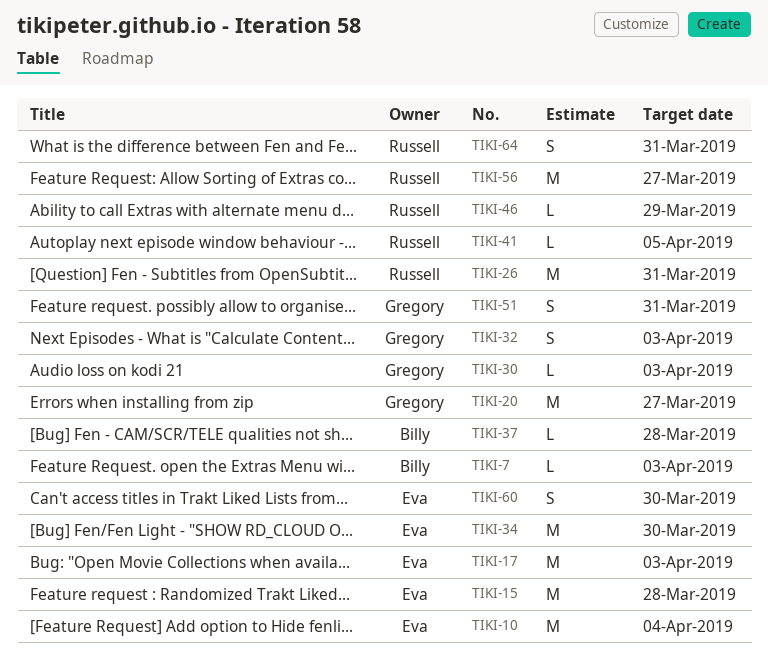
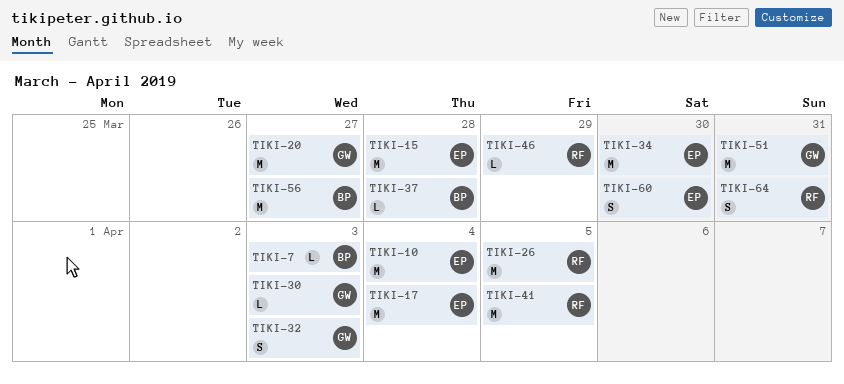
TIKI-17, due: Apr 3 -> Apr 4
TIKI-26, due: Mar 31 -> Apr 5
TIKI-41, estimate: L -> M
TIKI-51, estimate: S -> M
TIKI-56, owner: Russell -> Billy

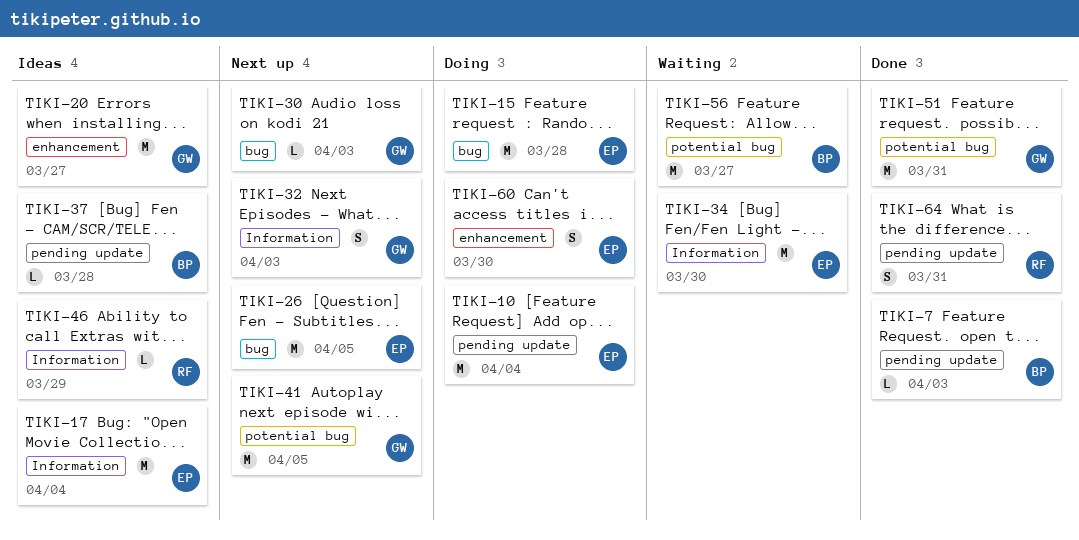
TIKI-26, owner: RF -> EP
TIKI-41, owner: RF -> GW

